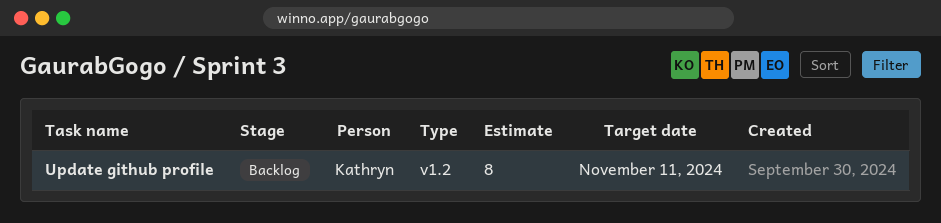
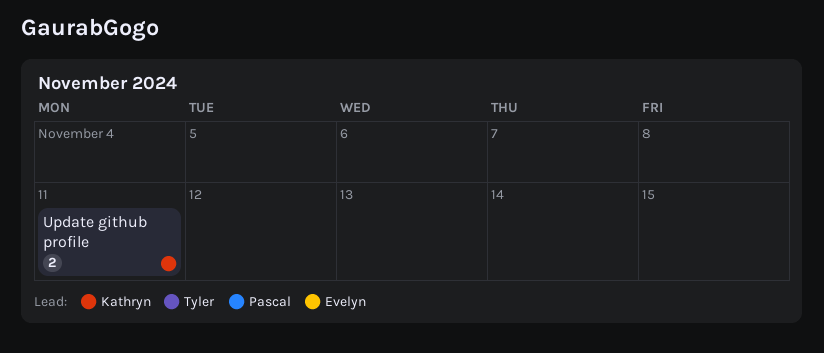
Update github profile, estimate: 8 -> 2

